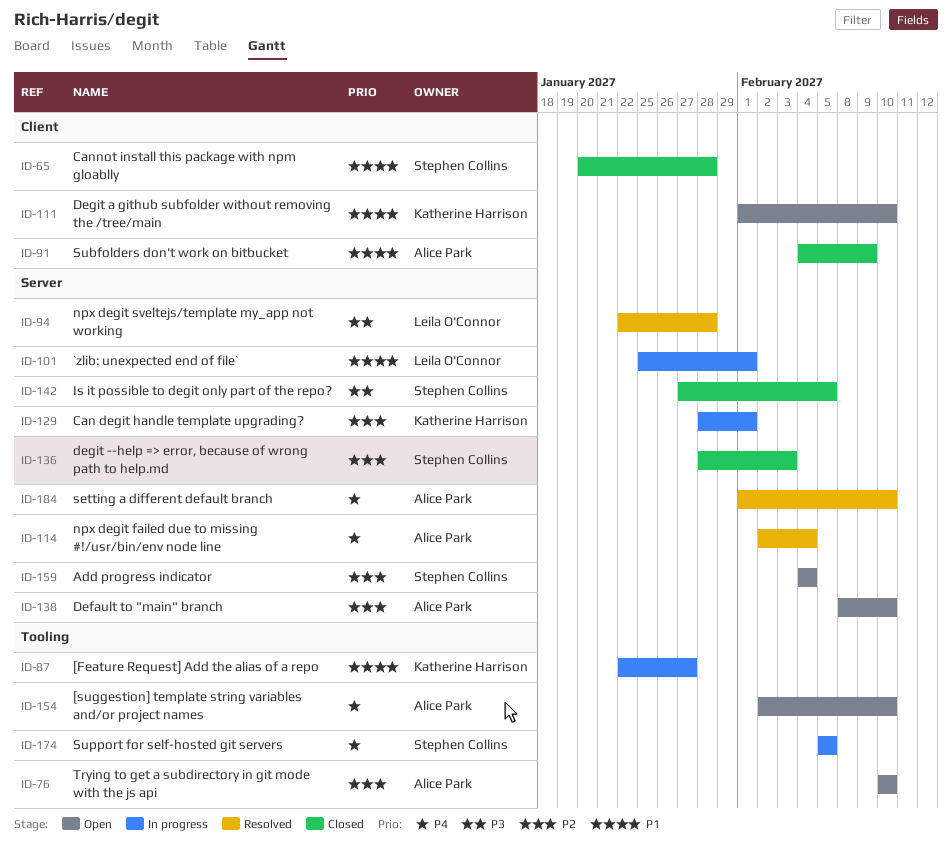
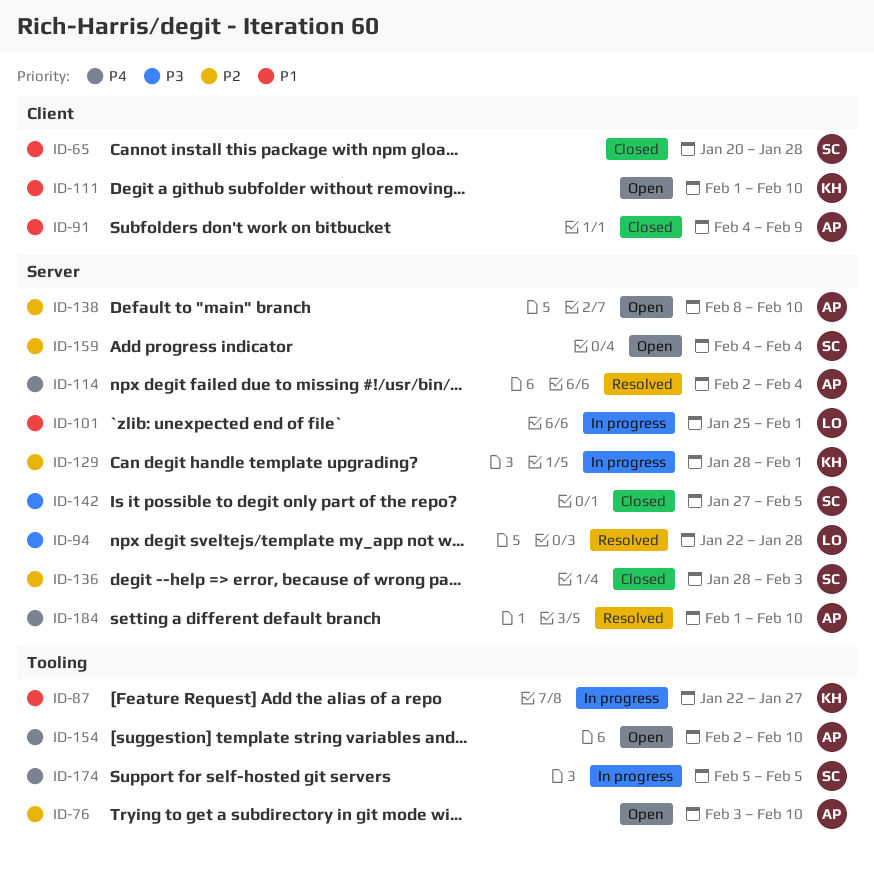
ID-76, start: Feb 10 -> Feb 3

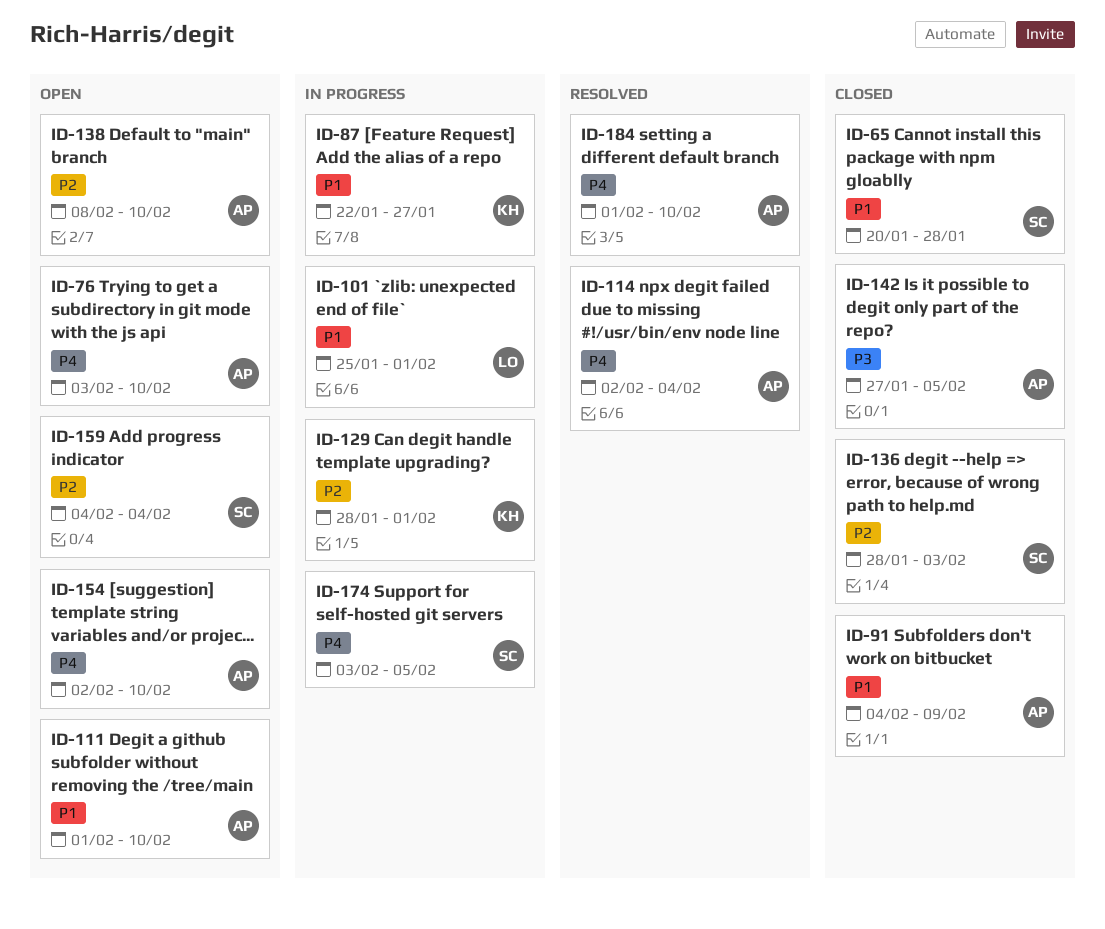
ID-76, priority: P2 -> P4
ID-94: present -> none
ID-111, owner: KH -> AP
ID-142, owner: SC -> AP
ID-174, start: Feb 5 -> Feb 3

